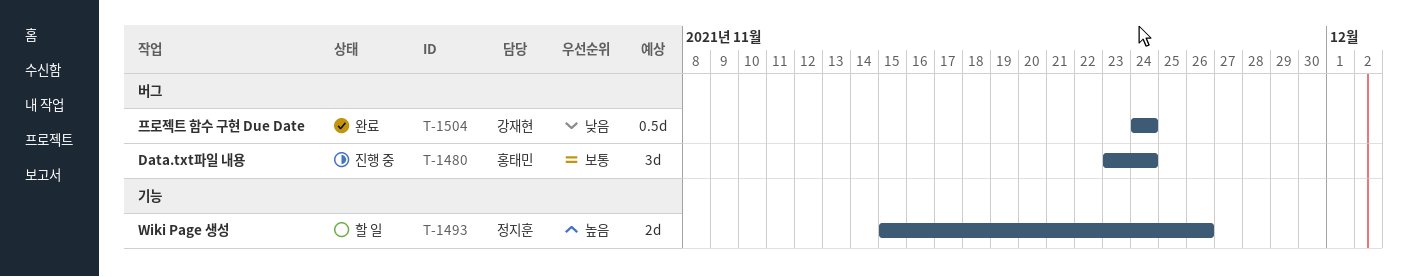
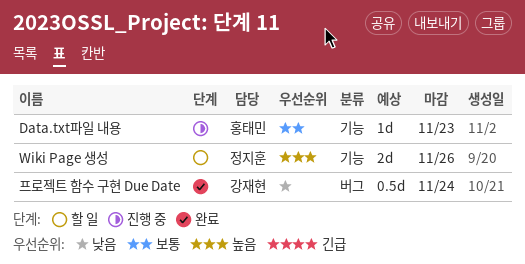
Data.txt파일 내용, label: 버그 -> 기능
Data.txt파일 내용, estimate: 3d -> 1d
Data.txt파일 내용, due: Nov 24 -> Nov 23

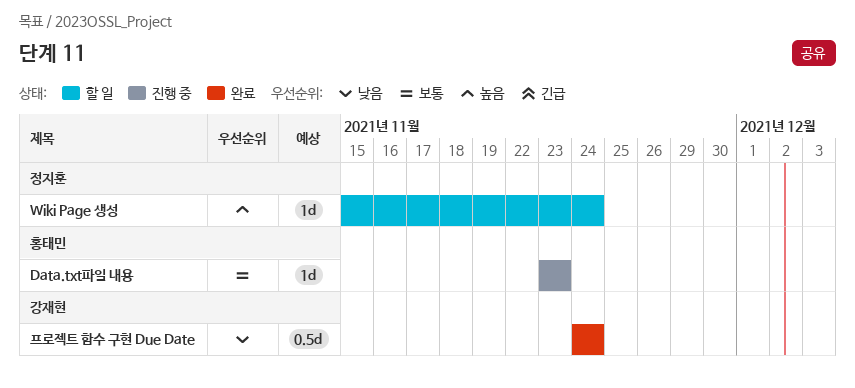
Wiki Page 생성, estimate: 2d -> 1d
Wiki Page 생성, due: Nov 26 -> Nov 24

